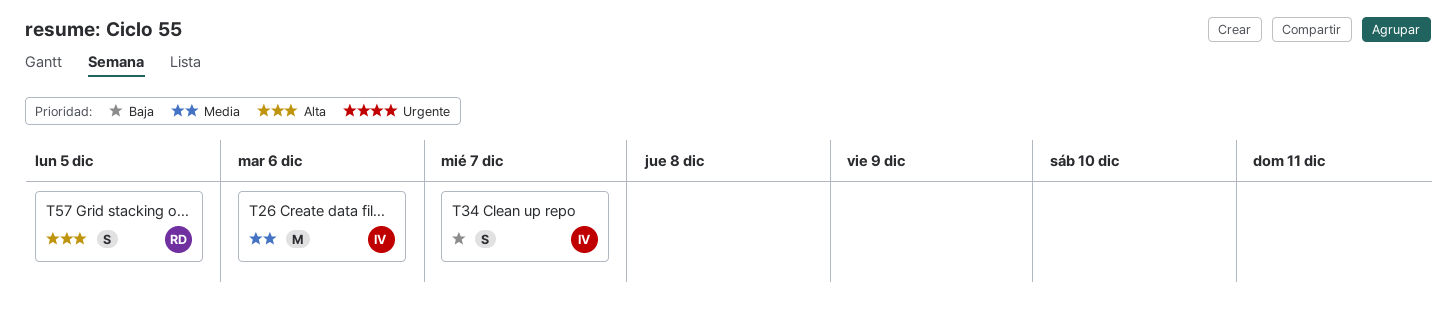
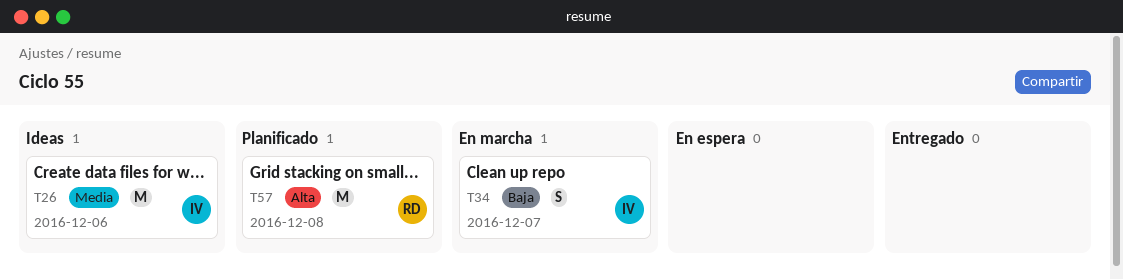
T57, estimate: S -> M
T57, due: Dec 5 -> Dec 8

